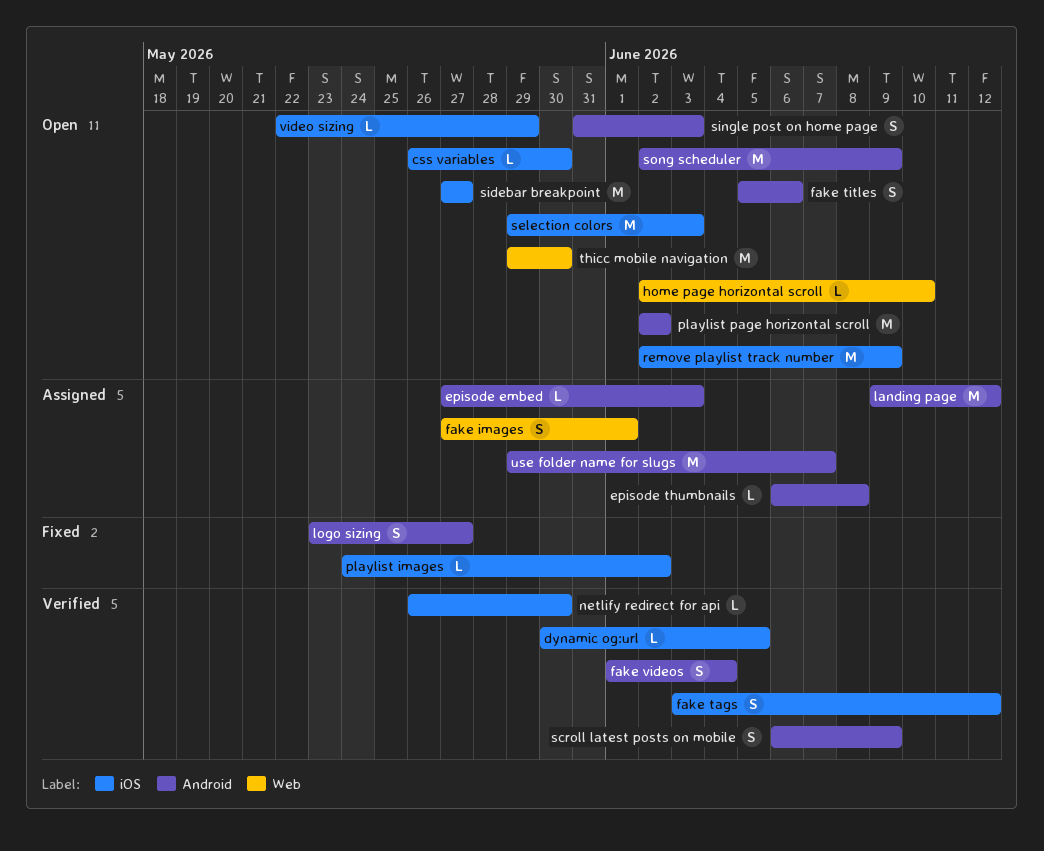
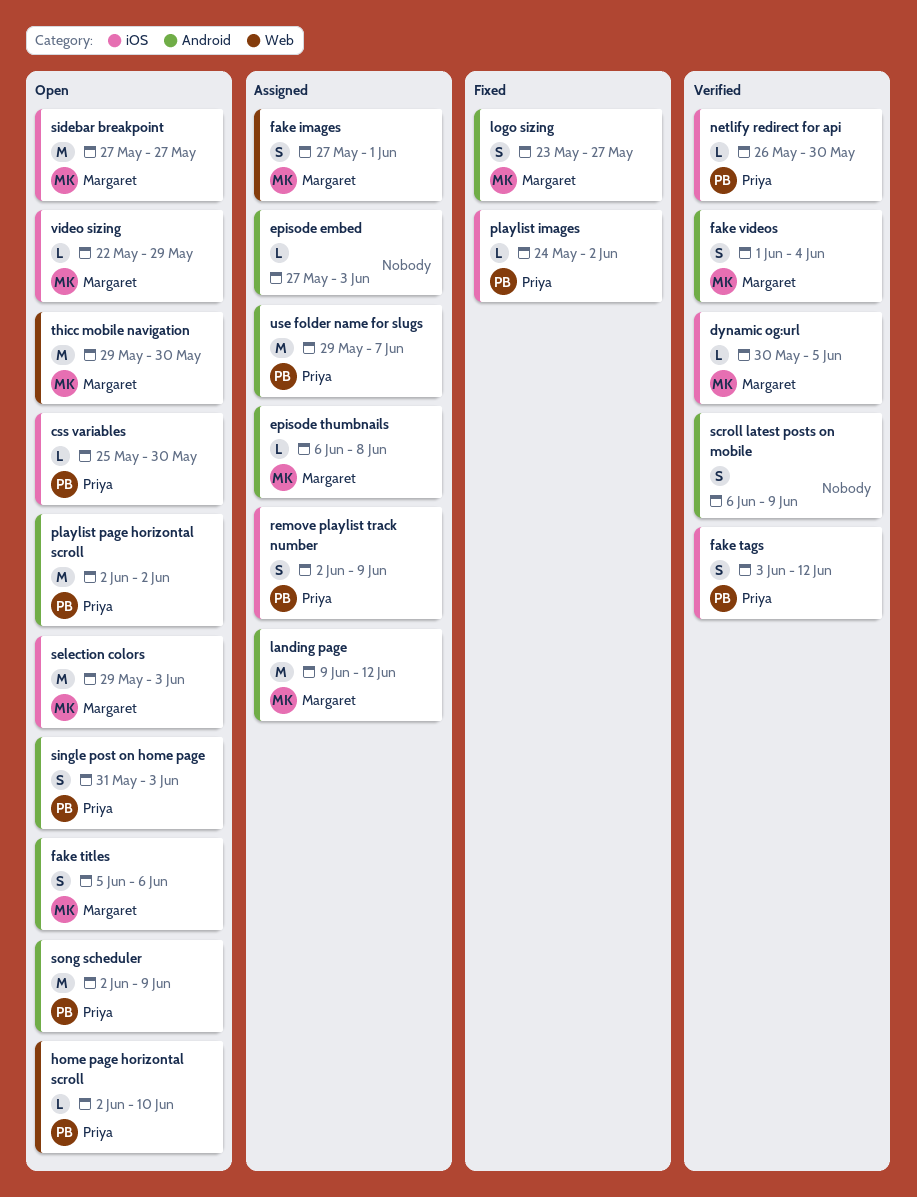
css variables, start: May 26 -> May 25
remove playlist track number, status: Open -> Assigned
remove playlist track number, estimate: M -> S

